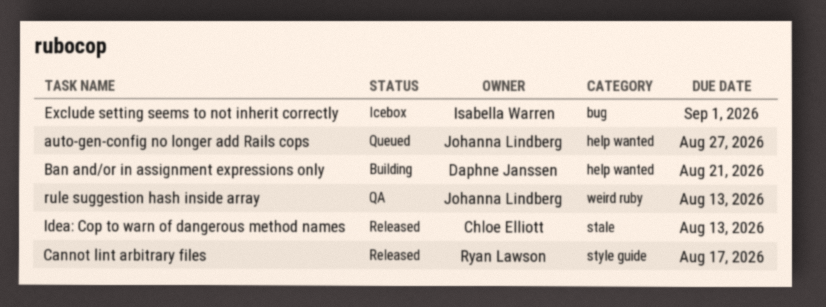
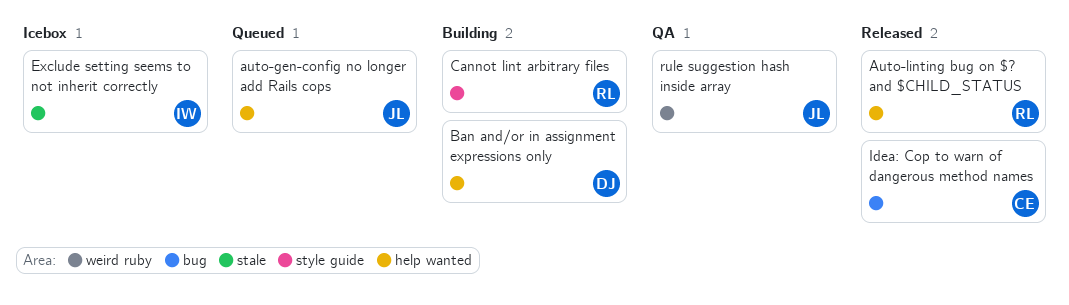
Auto-linting bug on $? and $CHILD_STATUS: none -> present
Cannot lint arbitrary files, status: Released -> Building
Exclude setting seems to not inherit correctly, label: bug -> stale
Idea: Cop to warn of dangerous method names, label: stale -> bug

